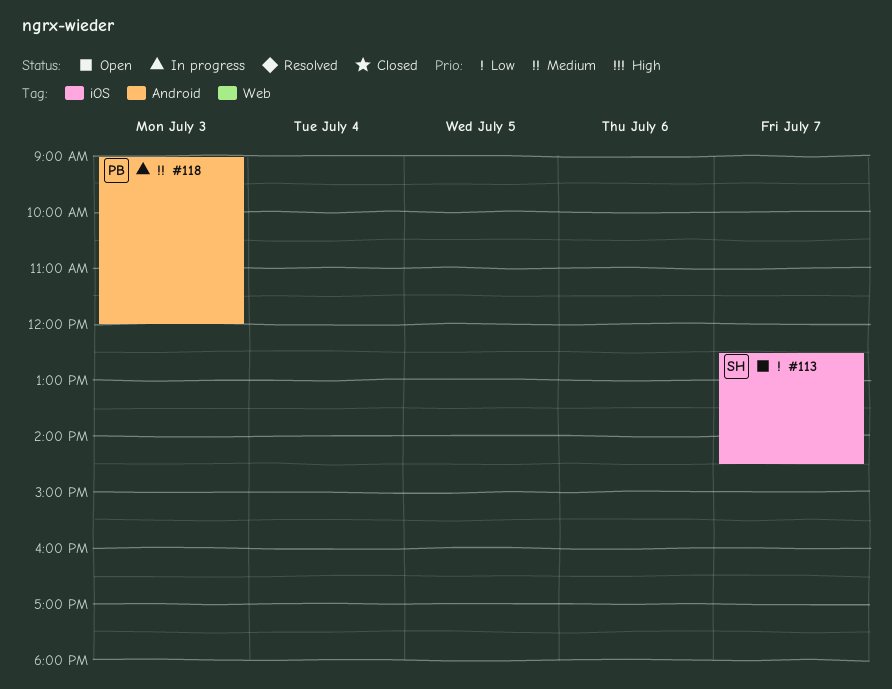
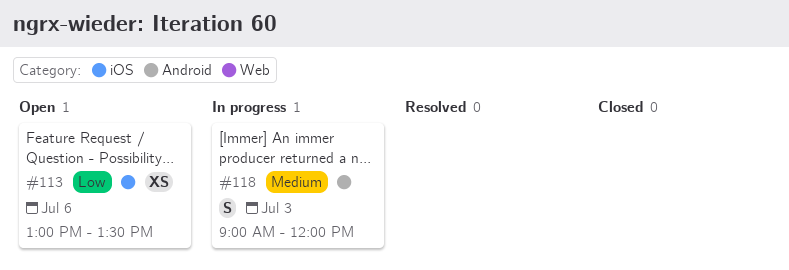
#113, day: Jul 7 -> Jul 6
#113, begins: 12:30 -> 13:00
#113, ends: 14:30 -> 13:30

